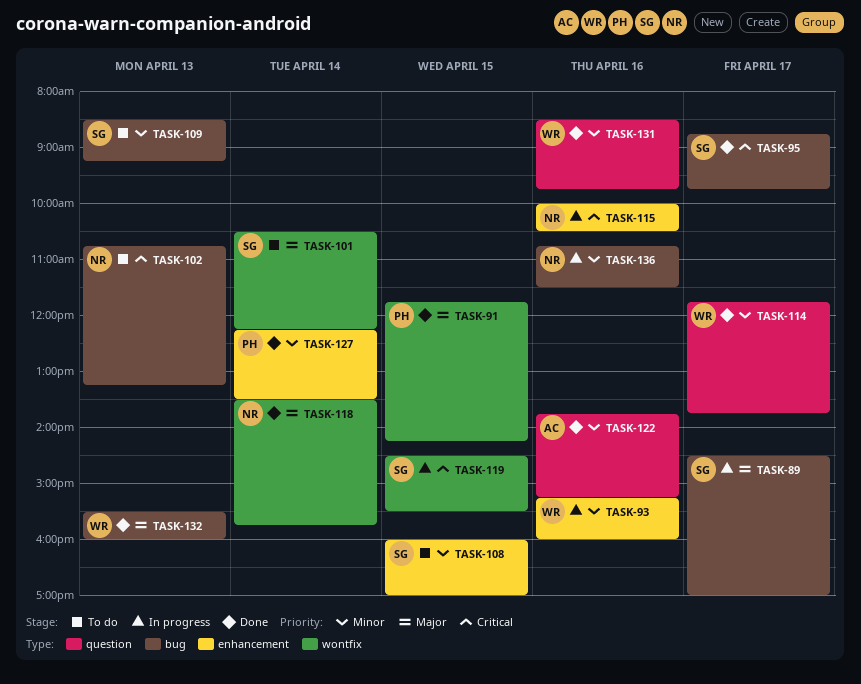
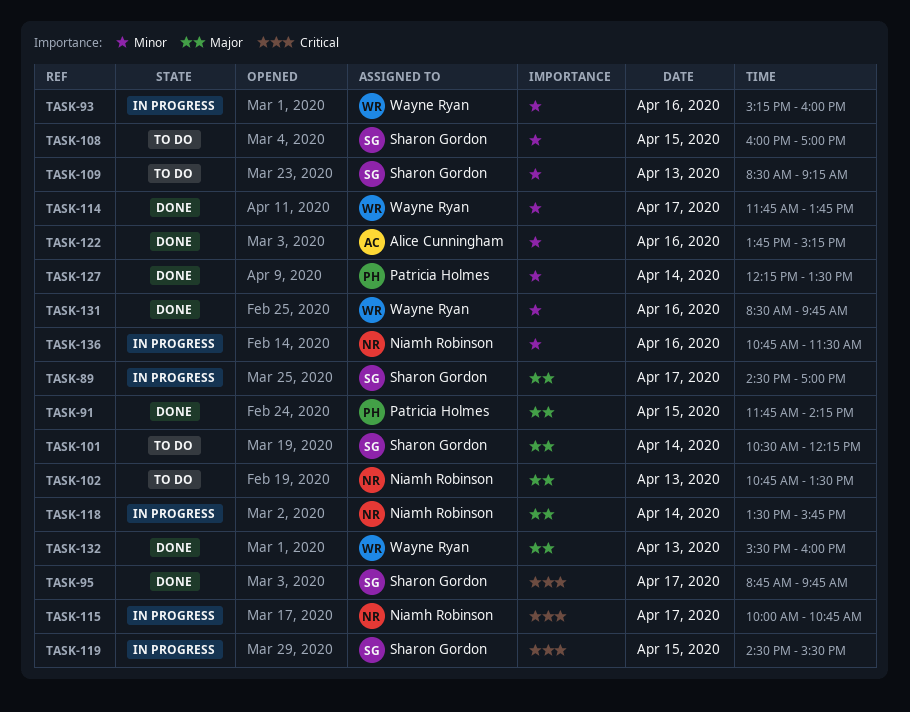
TASK-102, priority: Critical -> Major
TASK-102, ends: 13:15 -> 13:30
TASK-115, day: Apr 16 -> Apr 17
TASK-115, ends: 10:30 -> 10:45
TASK-118, status: Done -> In progress

